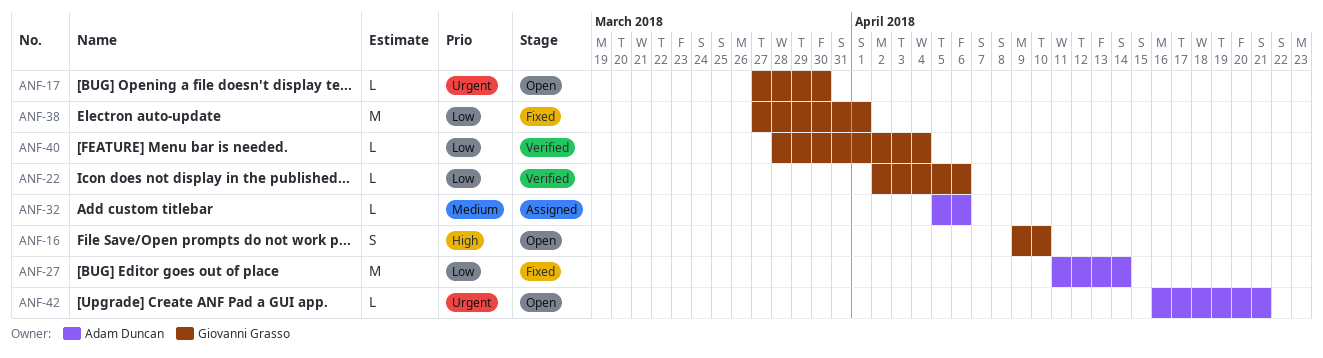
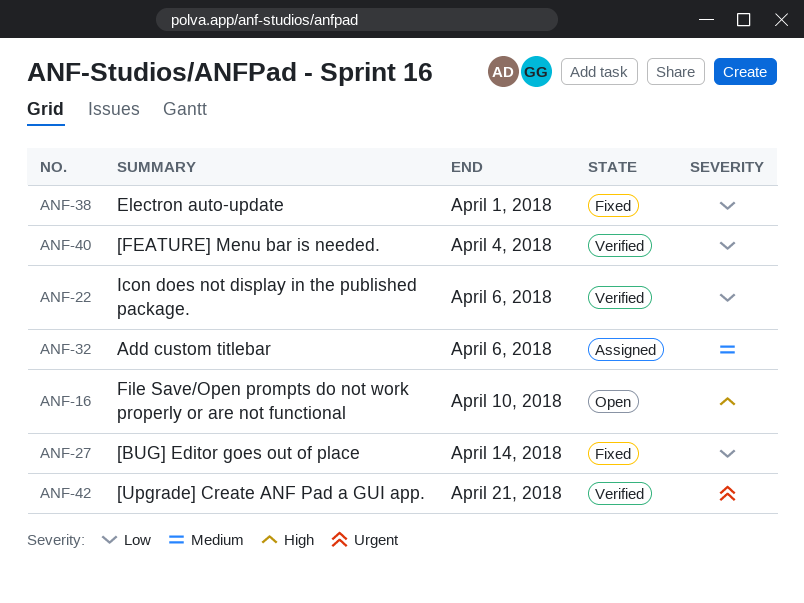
ANF-17: present -> none
ANF-42, status: Open -> Verified

